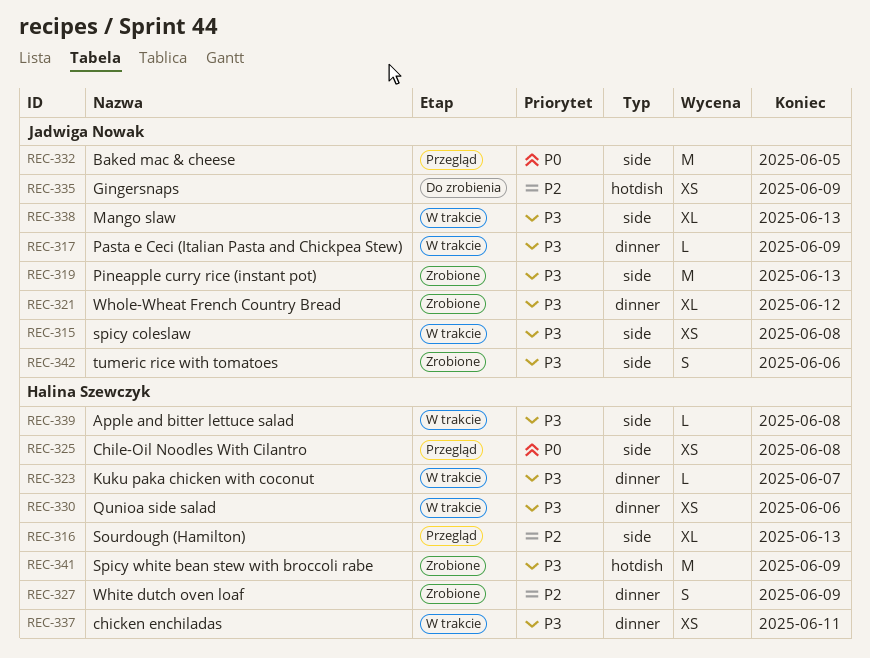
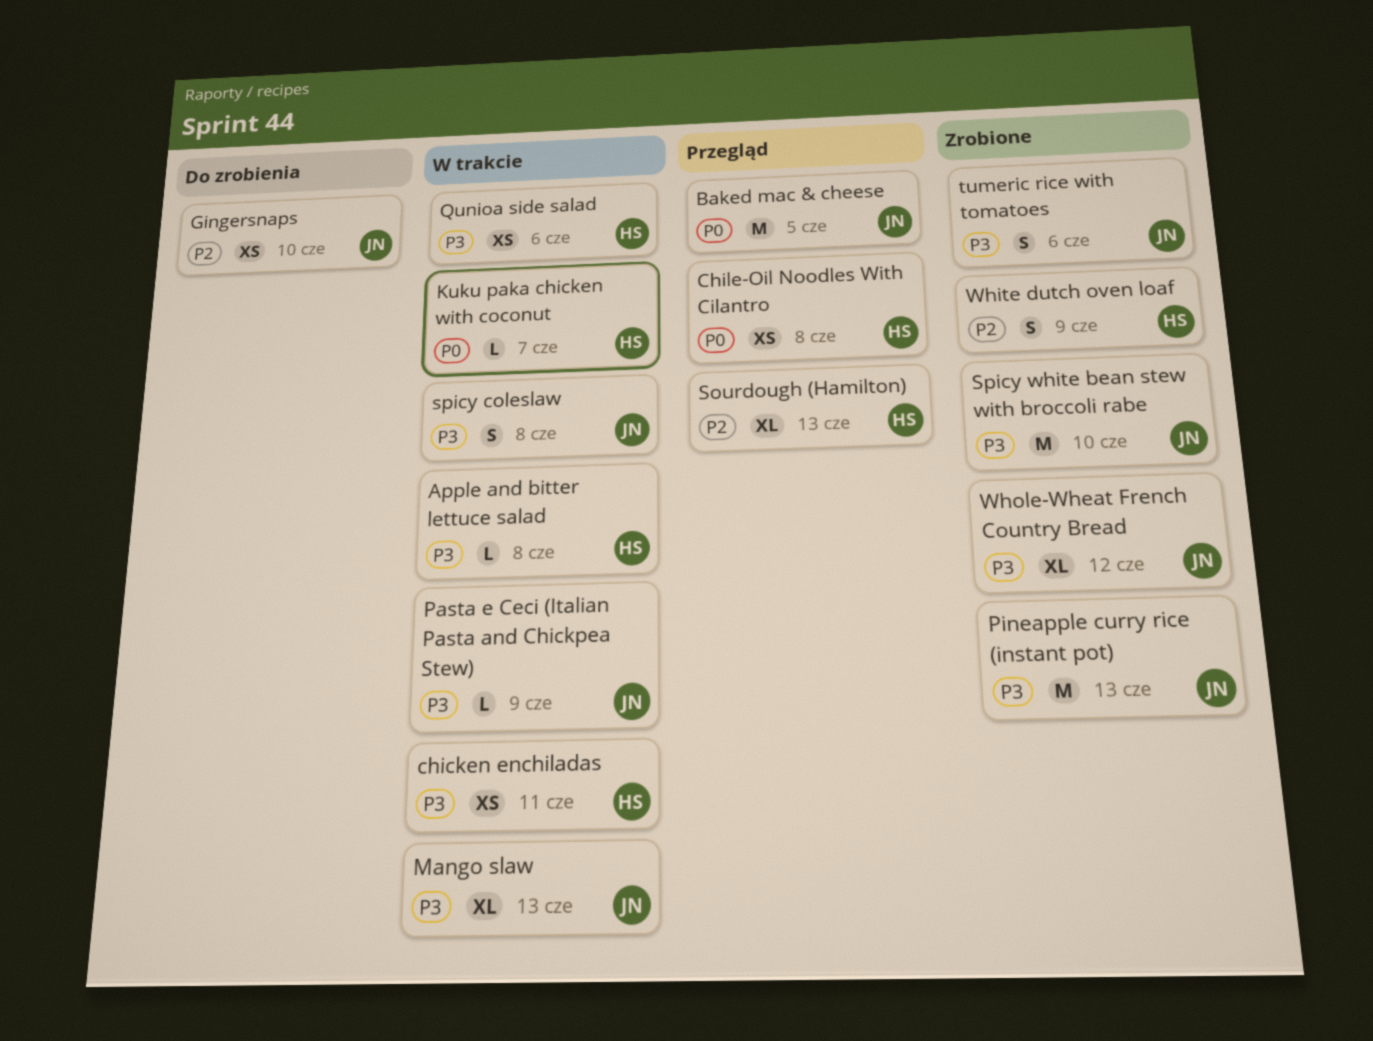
Gingersnaps, due: Jun 9 -> Jun 10
Kuku paka chicken with coconut, priority: P3 -> P0
spicy coleslaw, estimate: XS -> S
Spicy white bean stew with broccoli rabe, owner: Halina Szewczyk -> Jadwiga Nowak
Spicy white bean stew with broccoli rabe, due: Jun 9 -> Jun 10

